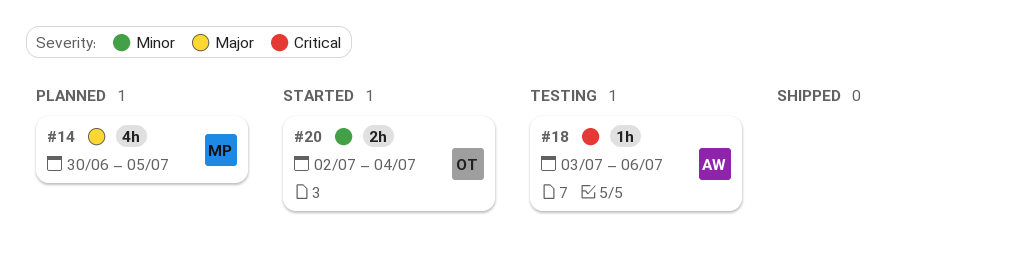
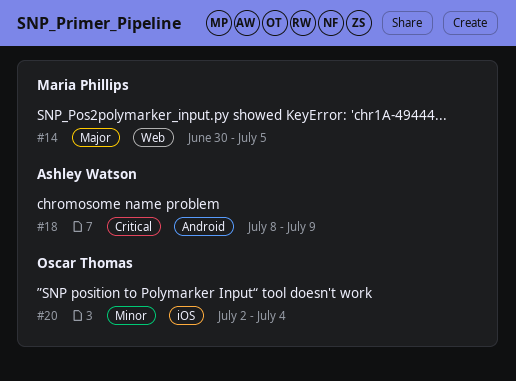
#18, start: Jul 3 -> Jul 8
#18, due: Jul 6 -> Jul 9

